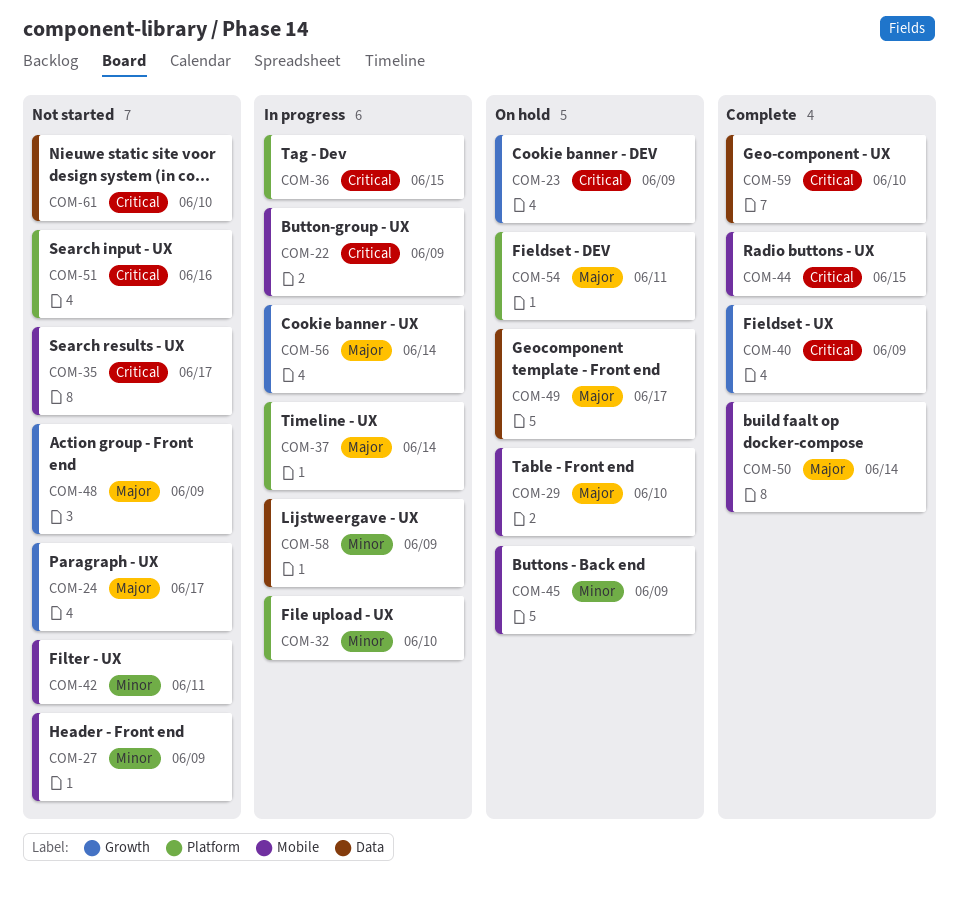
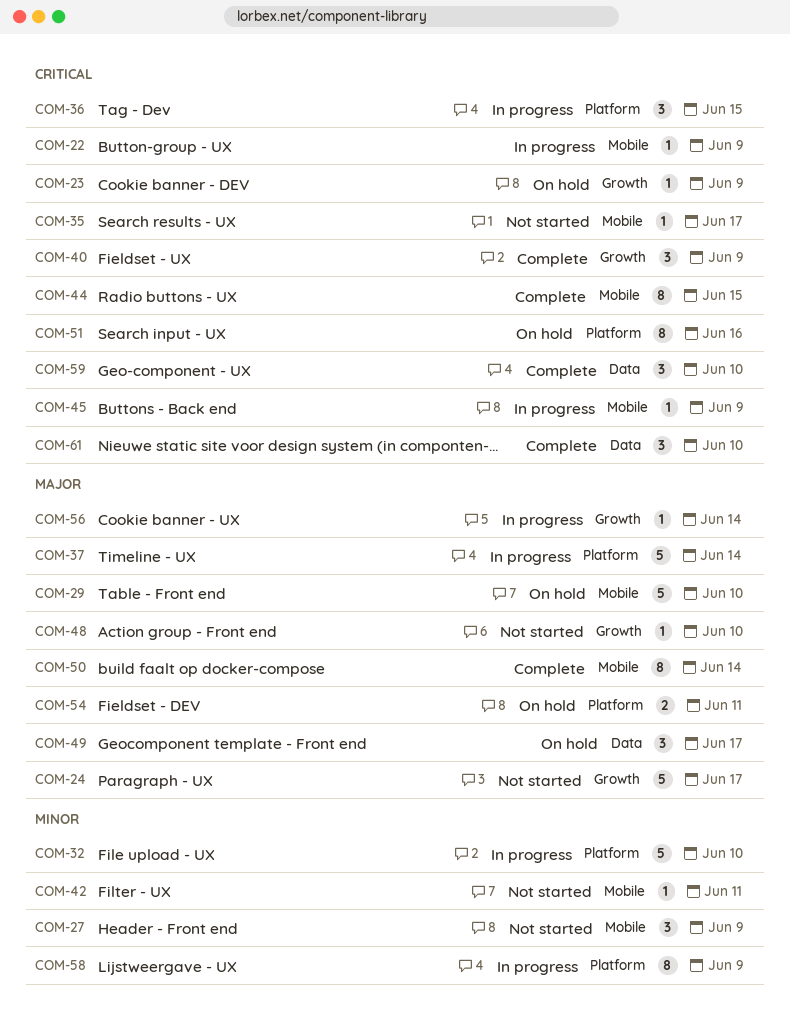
COM-45, status: On hold -> In progress
COM-45, priority: Minor -> Critical
COM-48, due: Jun 9 -> Jun 10
COM-51, status: Not started -> On hold
COM-58, label: Data -> Platform
COM-61, status: Not started -> Complete

